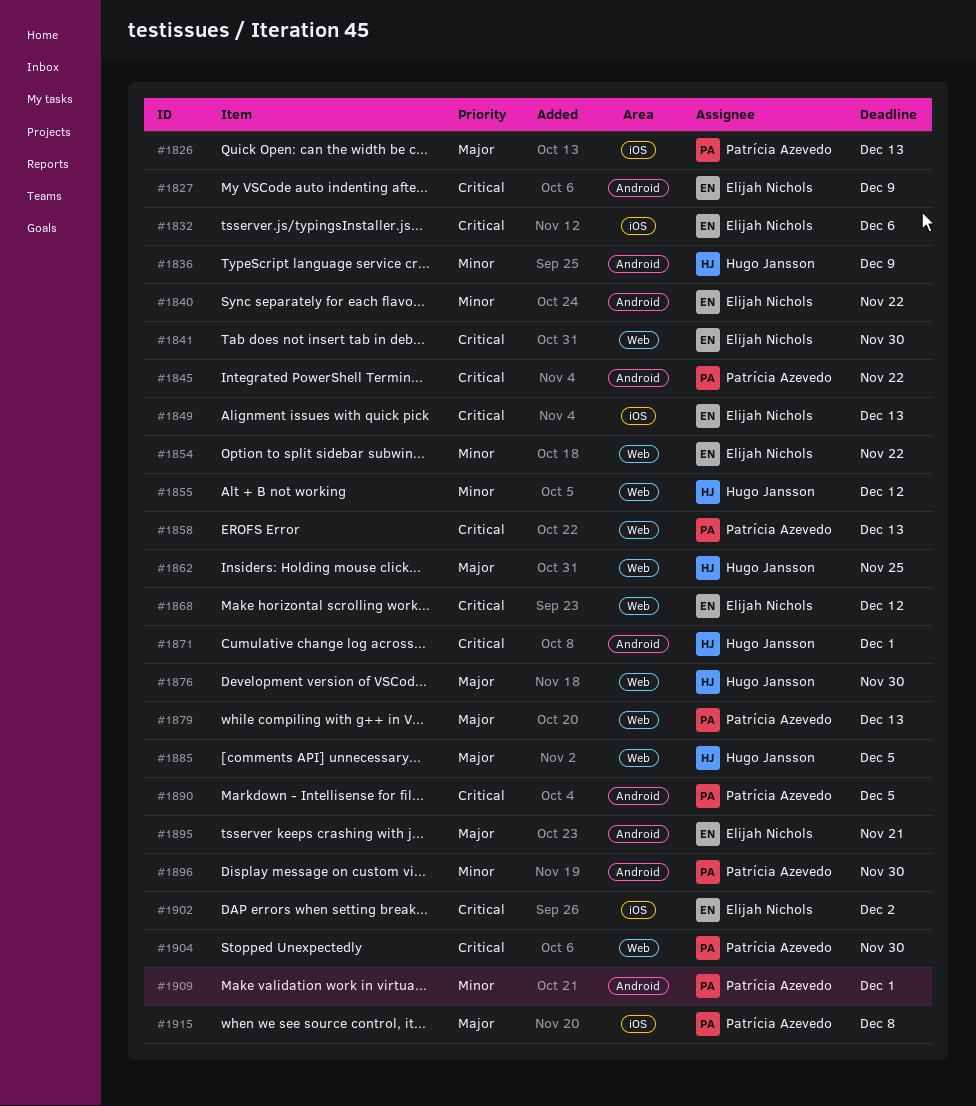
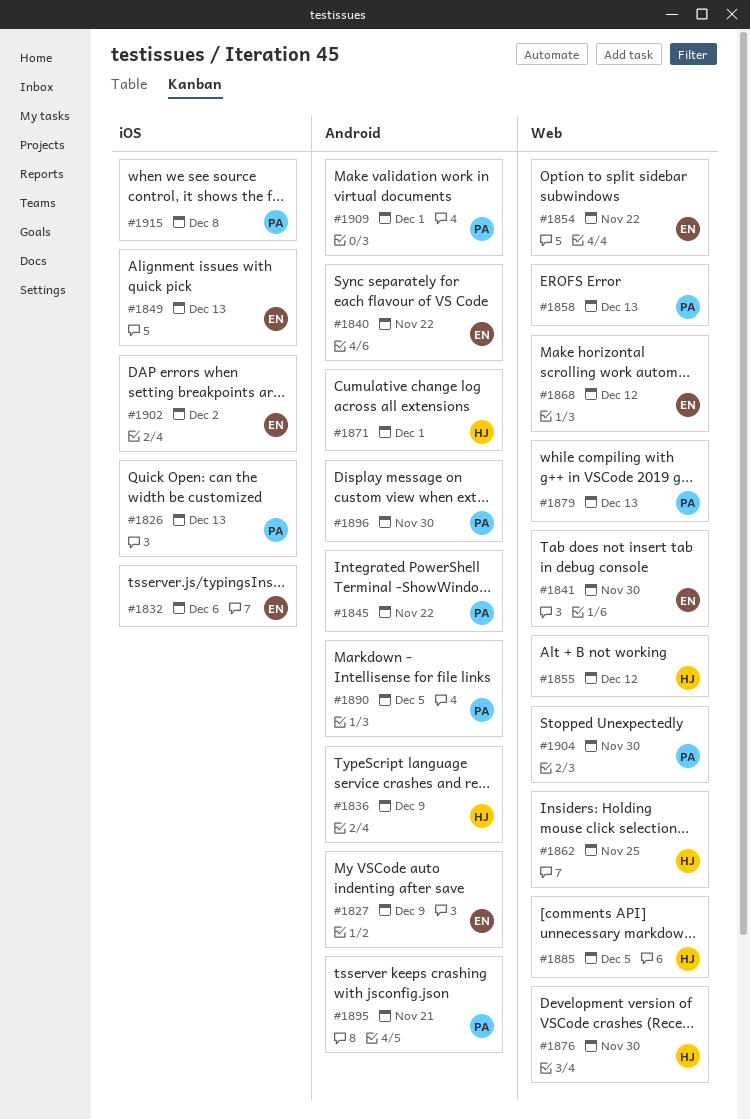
#1895, owner: Elijah Nichols -> Patrícia Azevedo

